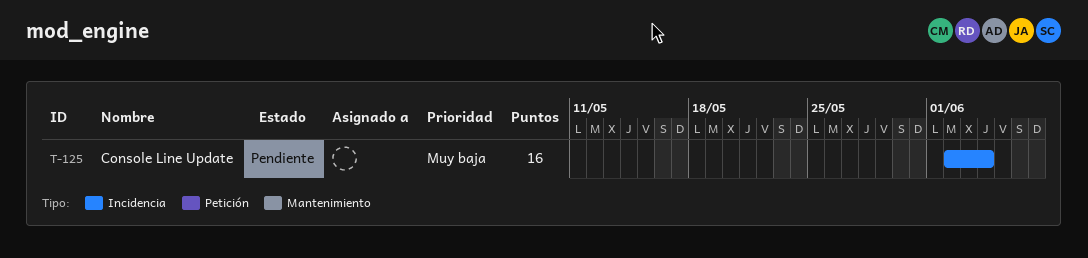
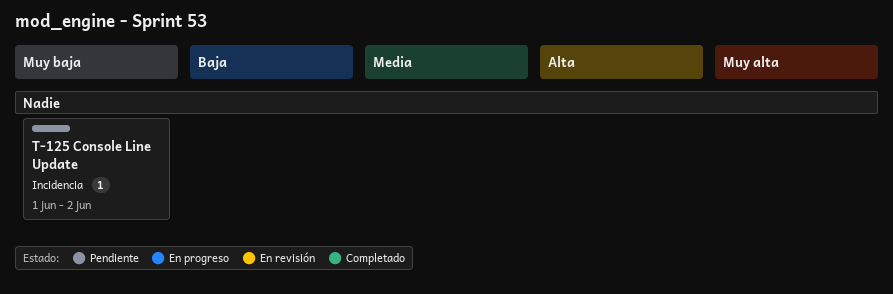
T-125, estimate: 16 -> 1
T-125, start: Jun 2 -> Jun 1
T-125, due: Jun 4 -> Jun 2

